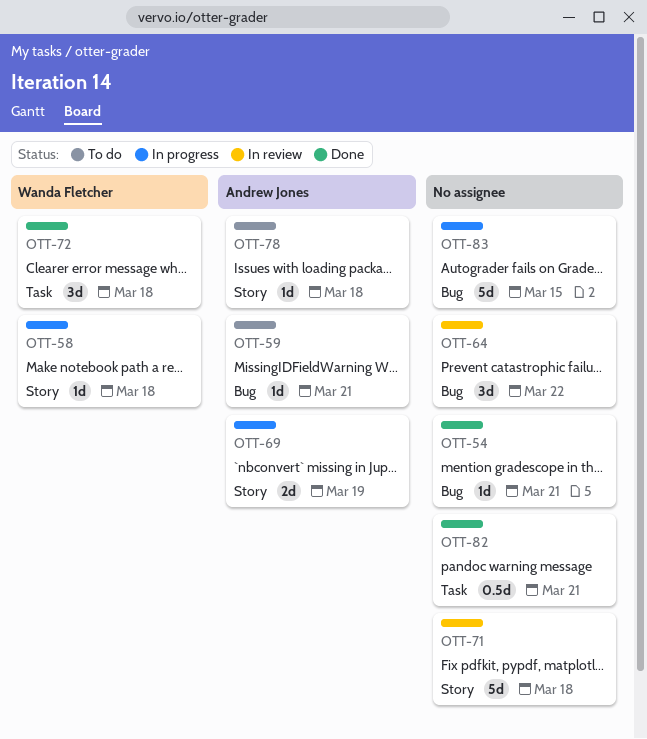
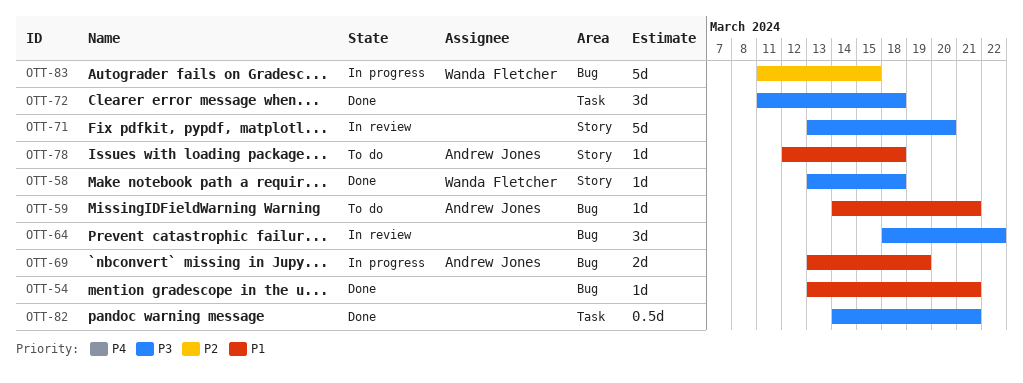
OTT-58, status: In progress -> Done
OTT-69, label: Story -> Bug
OTT-71, due: Mar 18 -> Mar 20
OTT-72, owner: Wanda Fletcher -> none
OTT-83, owner: none -> Wanda Fletcher

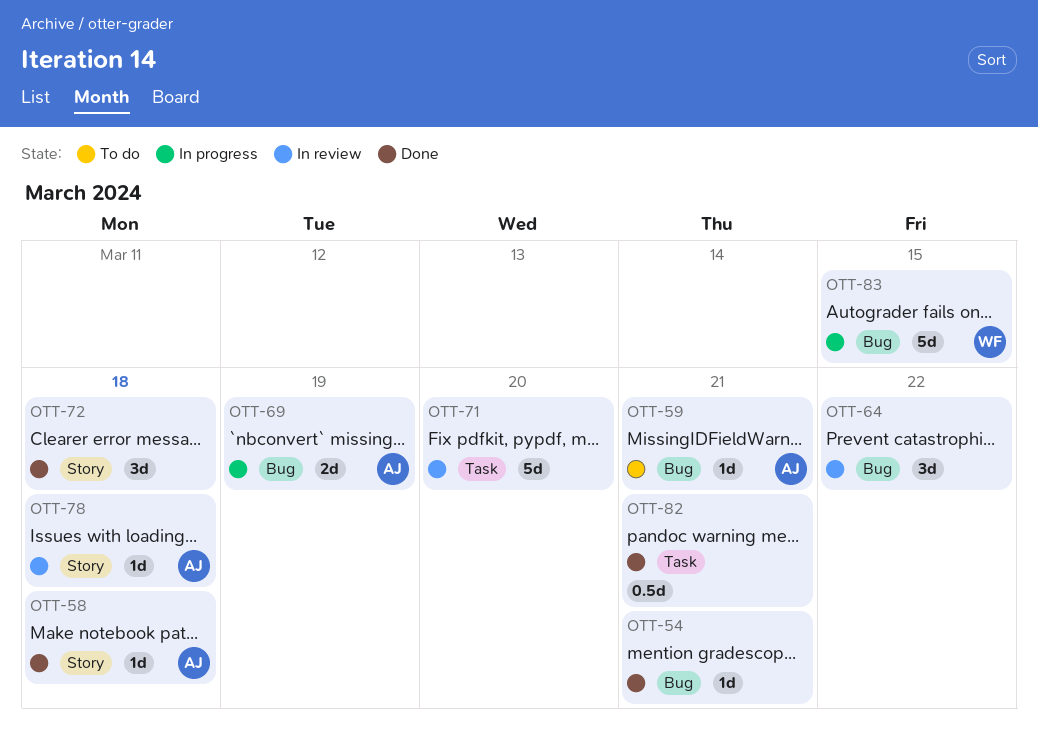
OTT-58, owner: Wanda Fletcher -> Andrew Jones
OTT-71, label: Story -> Task
OTT-72, label: Task -> Story
OTT-78, status: To do -> In review

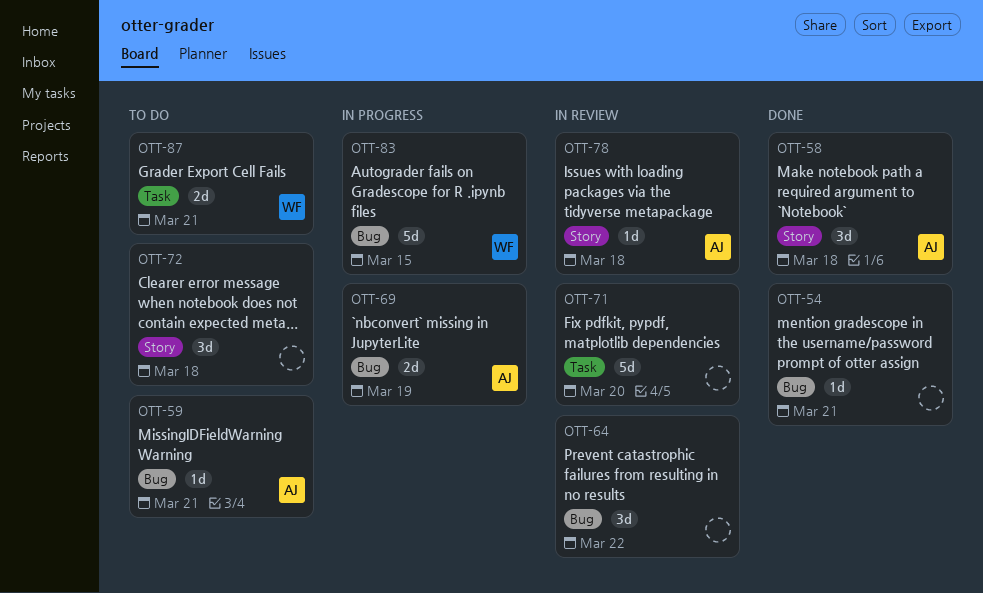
OTT-58, estimate: 1d -> 3d
OTT-72, status: Done -> To do
OTT-82: present -> none
OTT-87: none -> present

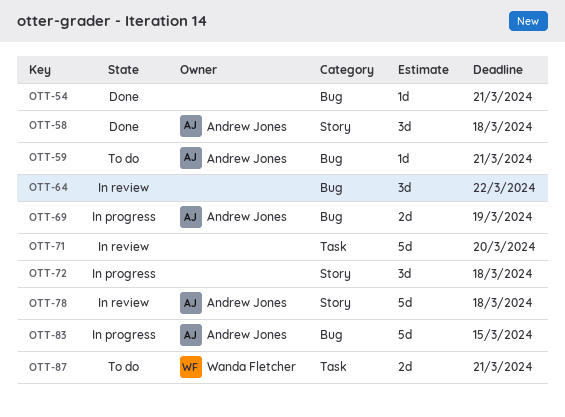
OTT-72, status: To do -> In progress
OTT-78, estimate: 1d -> 5d
OTT-83, owner: Wanda Fletcher -> Andrew Jones

